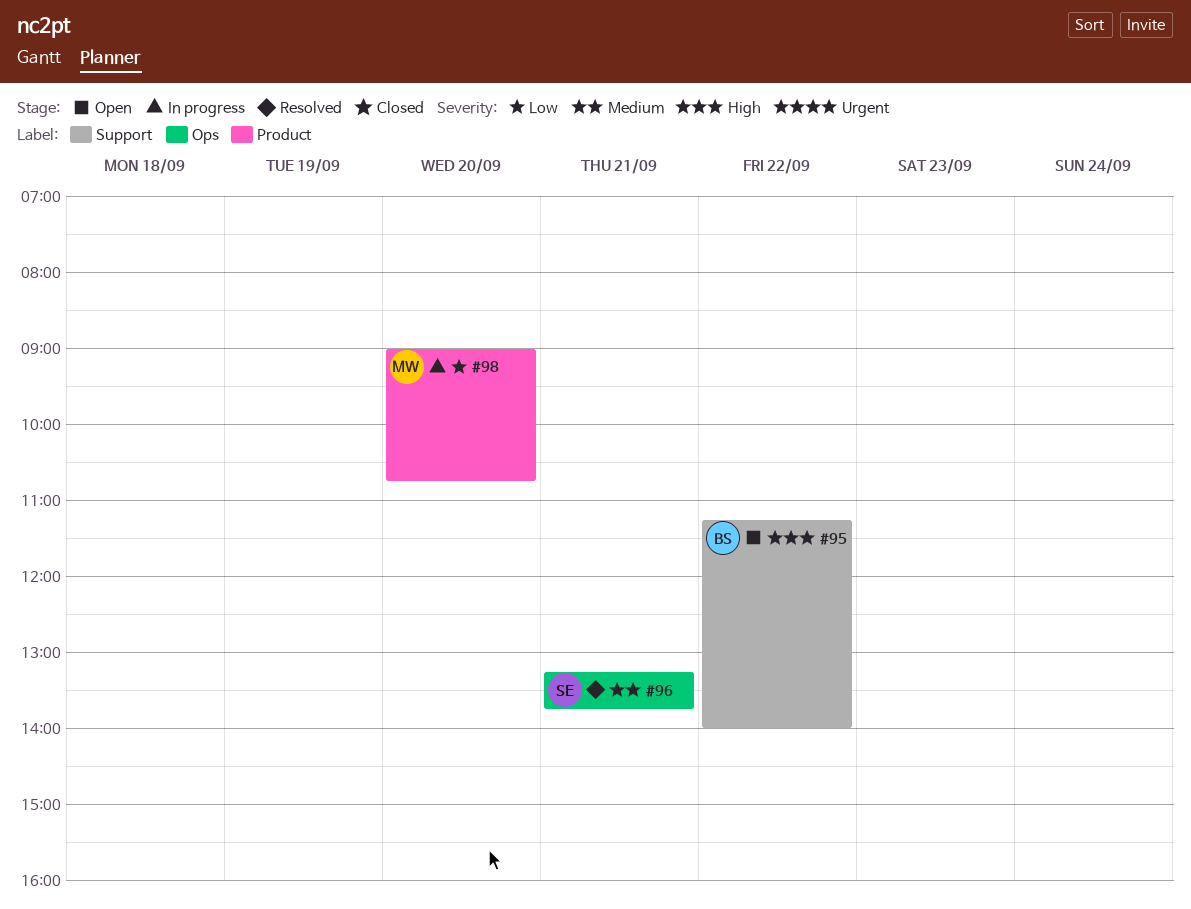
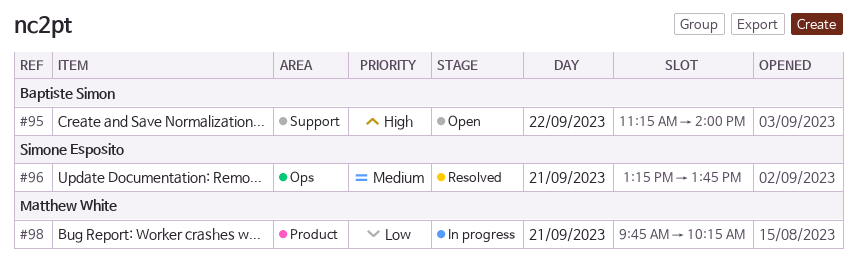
#98, day: Sep 20 -> Sep 21
#98, begins: 09:00 -> 09:45
#98, ends: 10:45 -> 10:15

